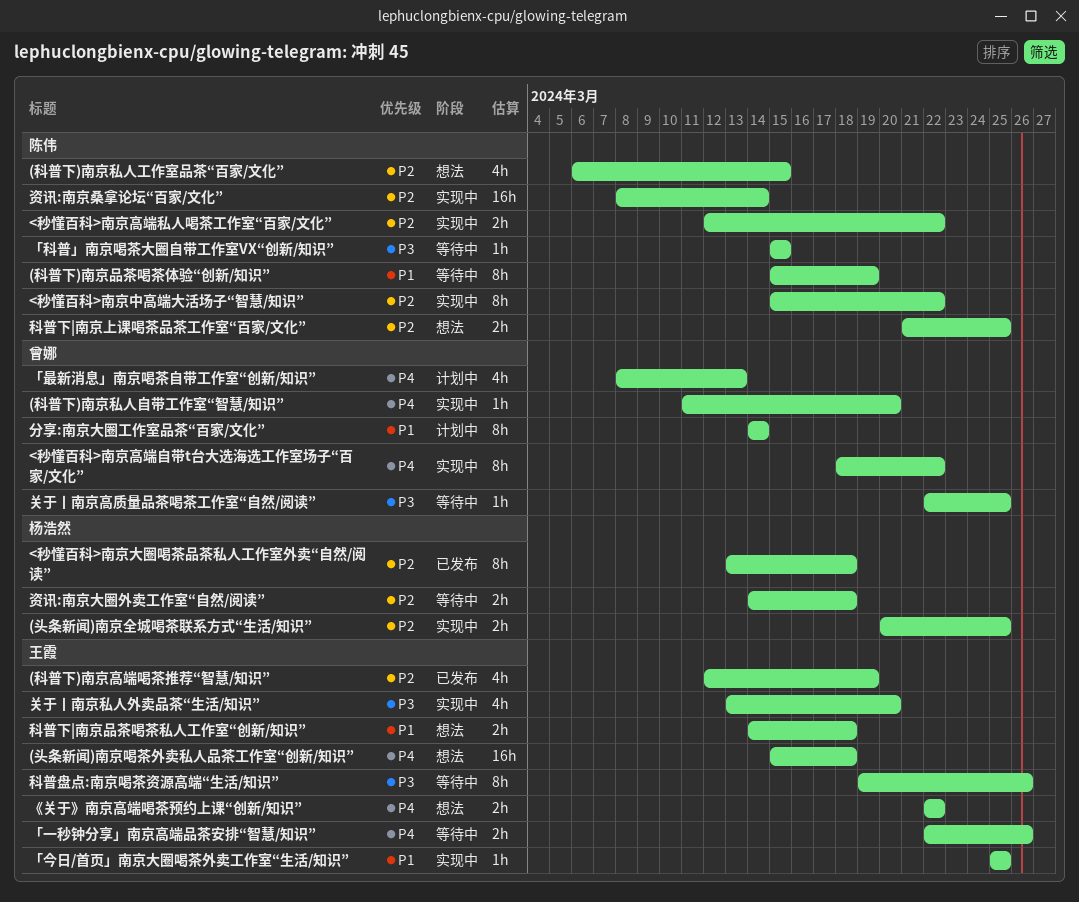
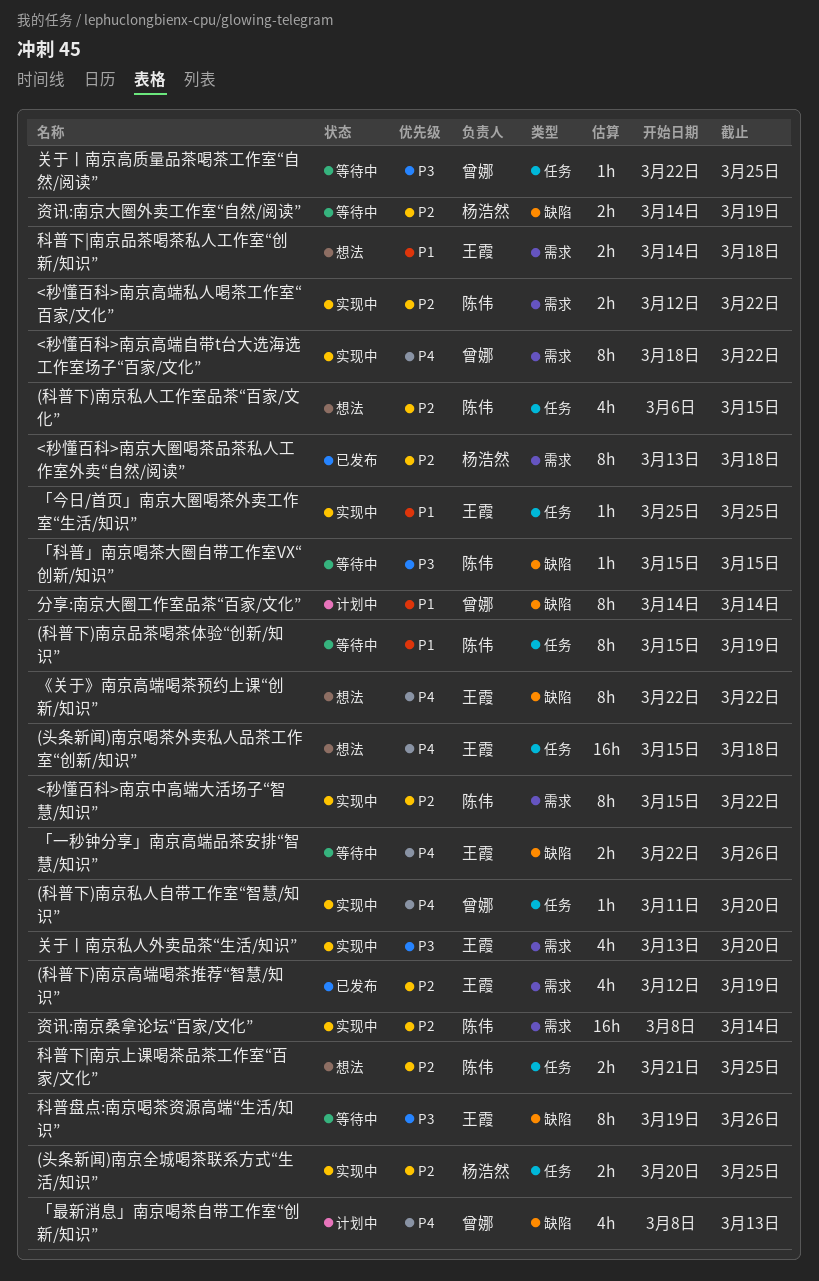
《关于》南京高端喝茶预约上课“创新/知识”, estimate: 2h -> 8h
资讯:南京大圈外卖工作室“自然/阅读”, due: Mar 18 -> Mar 19

